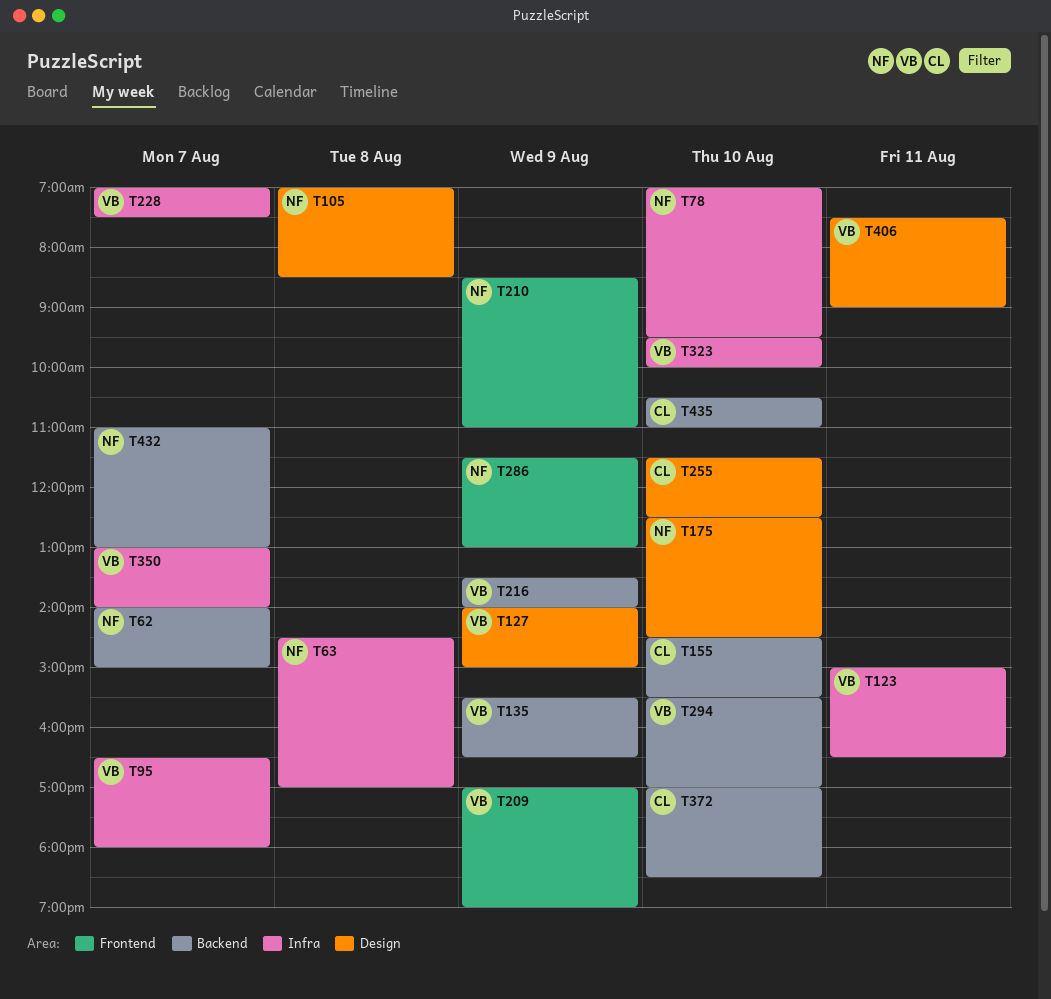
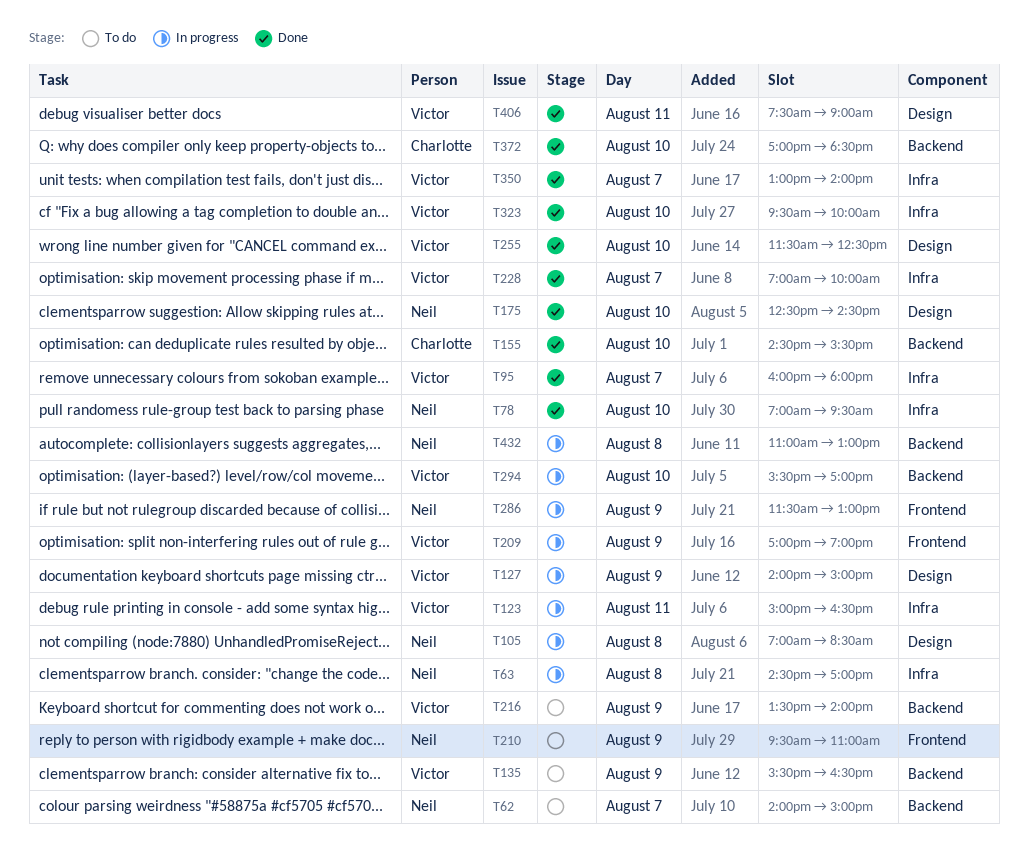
T95, begins: 16:30 -> 16:00
T210, begins: 08:30 -> 09:30
T228, ends: 07:30 -> 10:00
T255, owner: Charlotte -> Victor
T432, day: Aug 7 -> Aug 8
T435: present -> none

